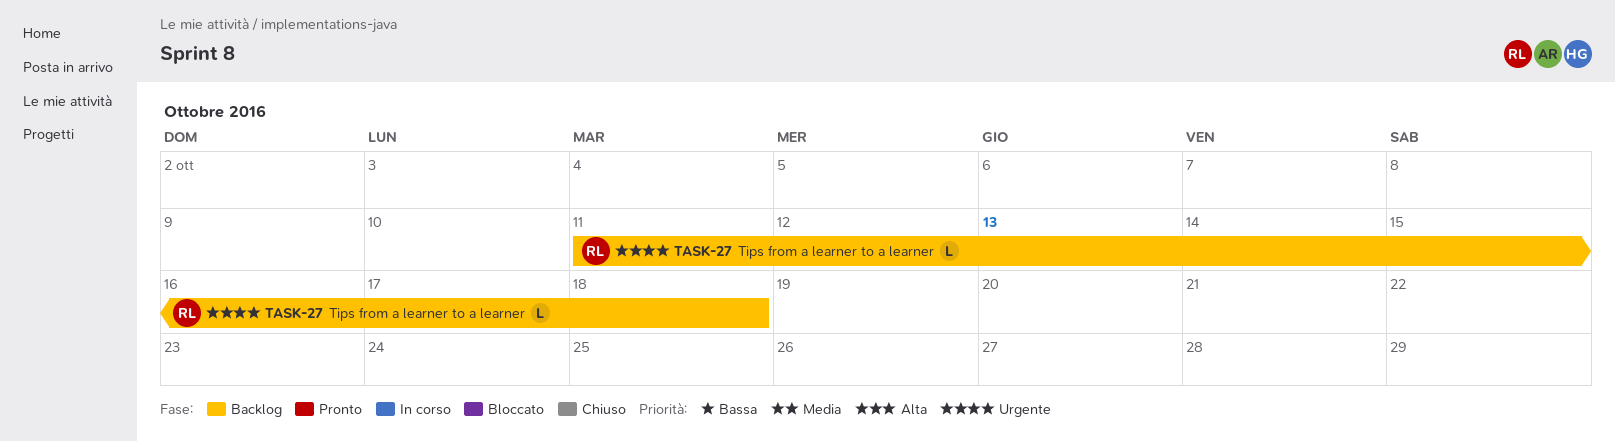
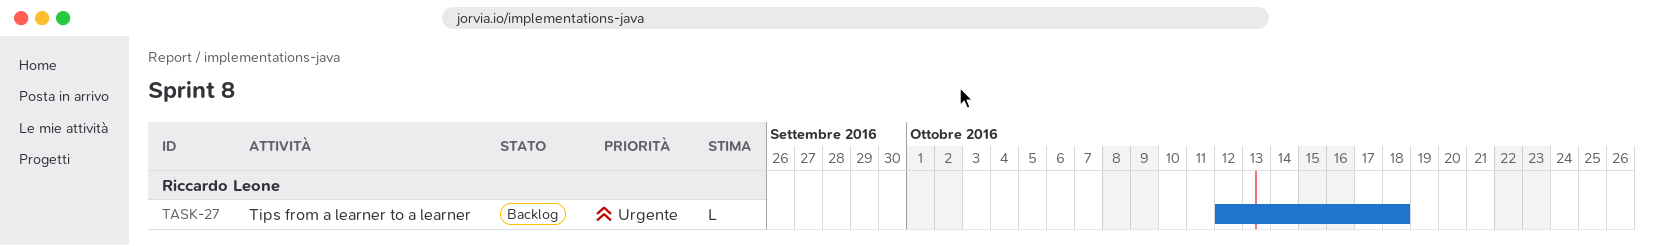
TASK-27, start: Oct 11 -> Oct 12

